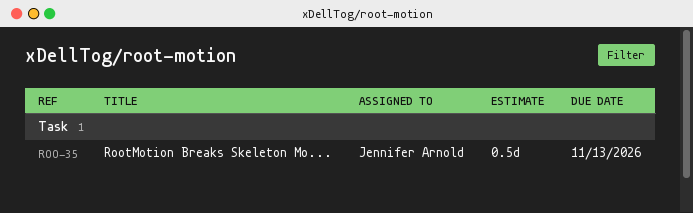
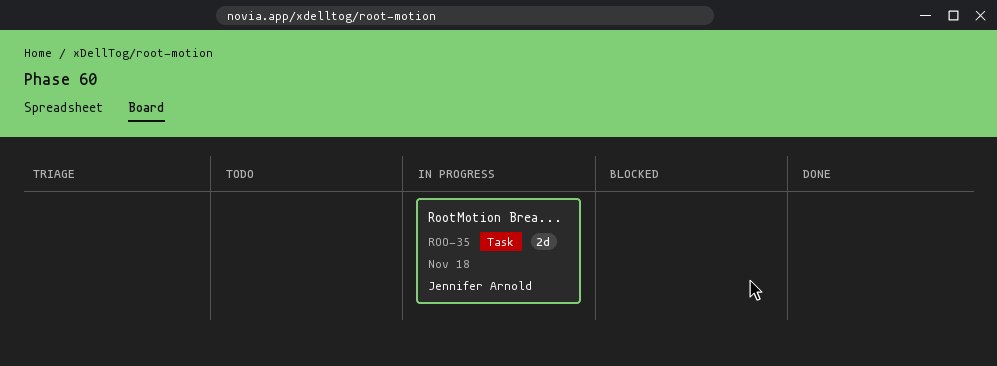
ROO-35, estimate: 0.5d -> 2d
ROO-35, due: Nov 13 -> Nov 18

